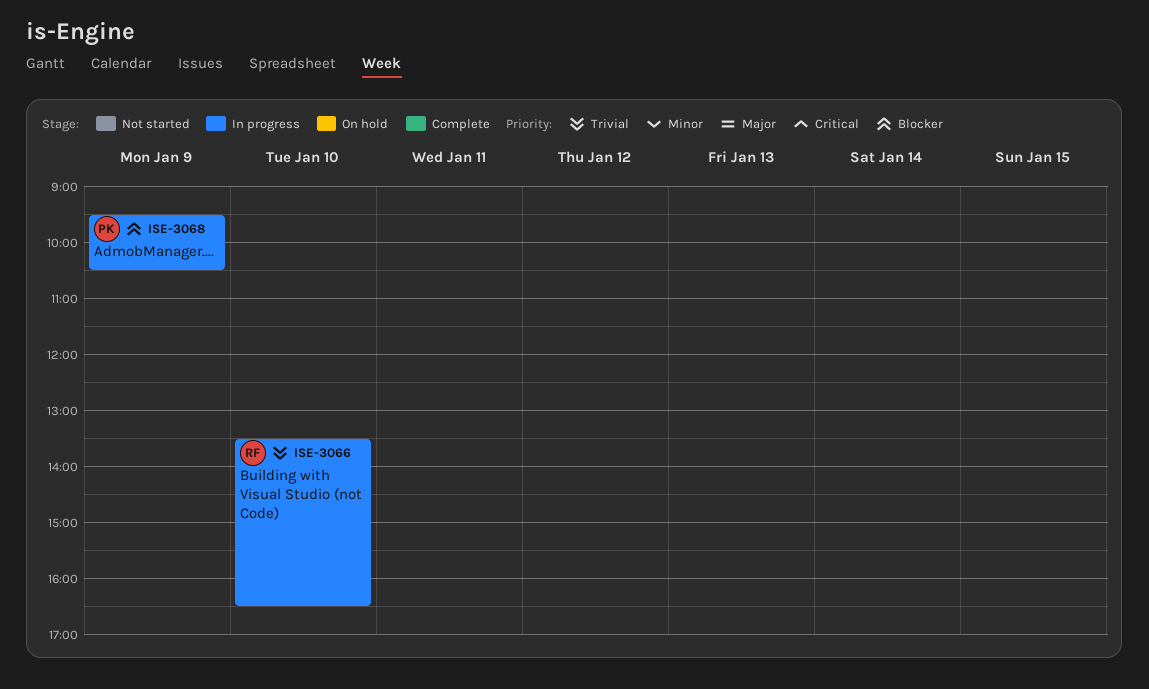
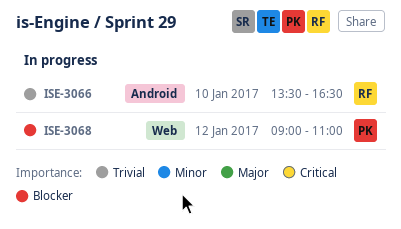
ISE-3068, day: Jan 9 -> Jan 12
ISE-3068, begins: 09:30 -> 09:00
ISE-3068, ends: 10:30 -> 11:00

